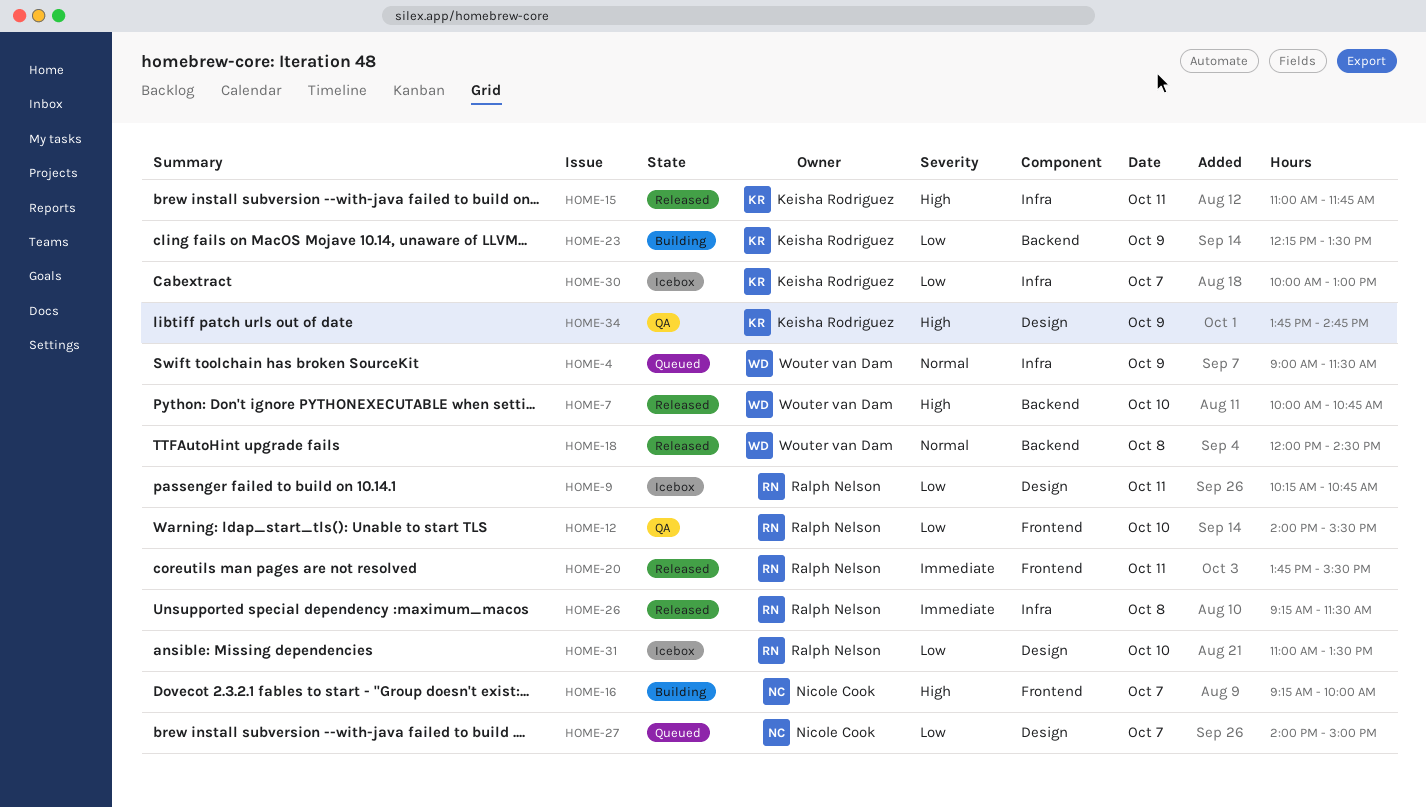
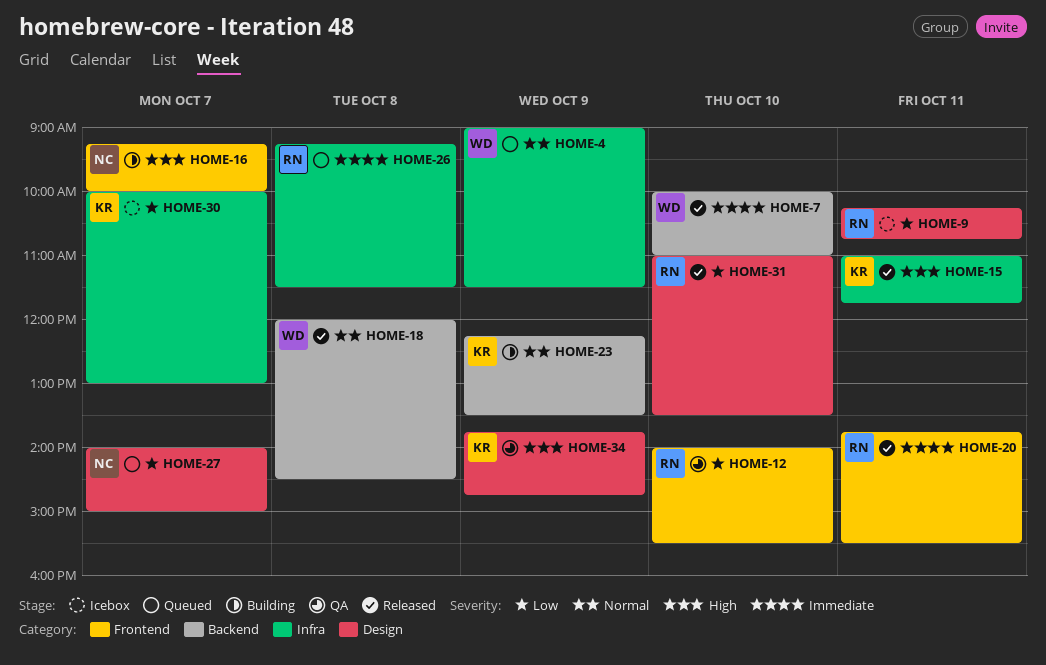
HOME-7, priority: High -> Immediate
HOME-7, ends: 10:45 -> 11:00
HOME-23, priority: Low -> Normal
HOME-26, status: Released -> Queued
HOME-31, status: Icebox -> Released

